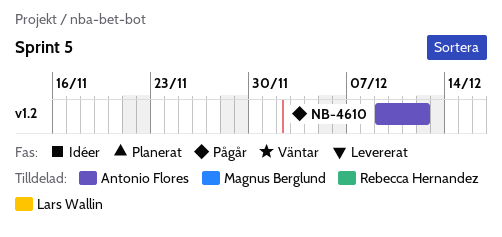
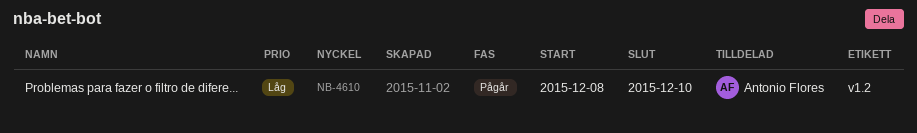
NB-4610, start: Dec 9 -> Dec 8
NB-4610, due: Dec 12 -> Dec 10

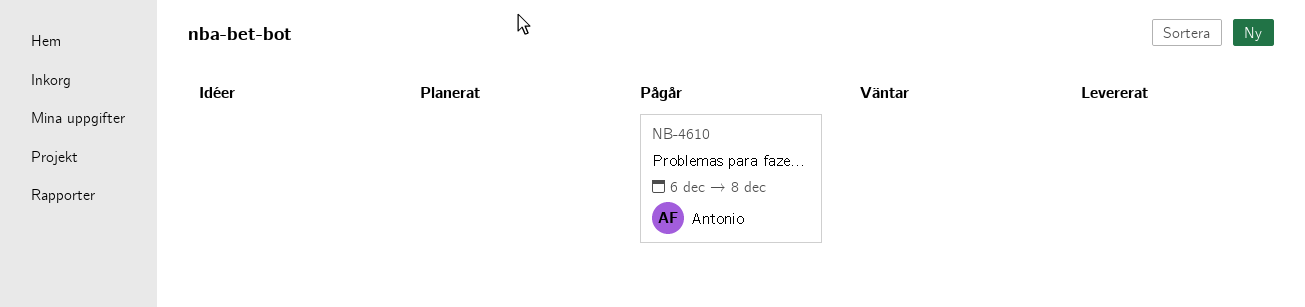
NB-4610, start: Dec 8 -> Dec 6
NB-4610, due: Dec 10 -> Dec 8

